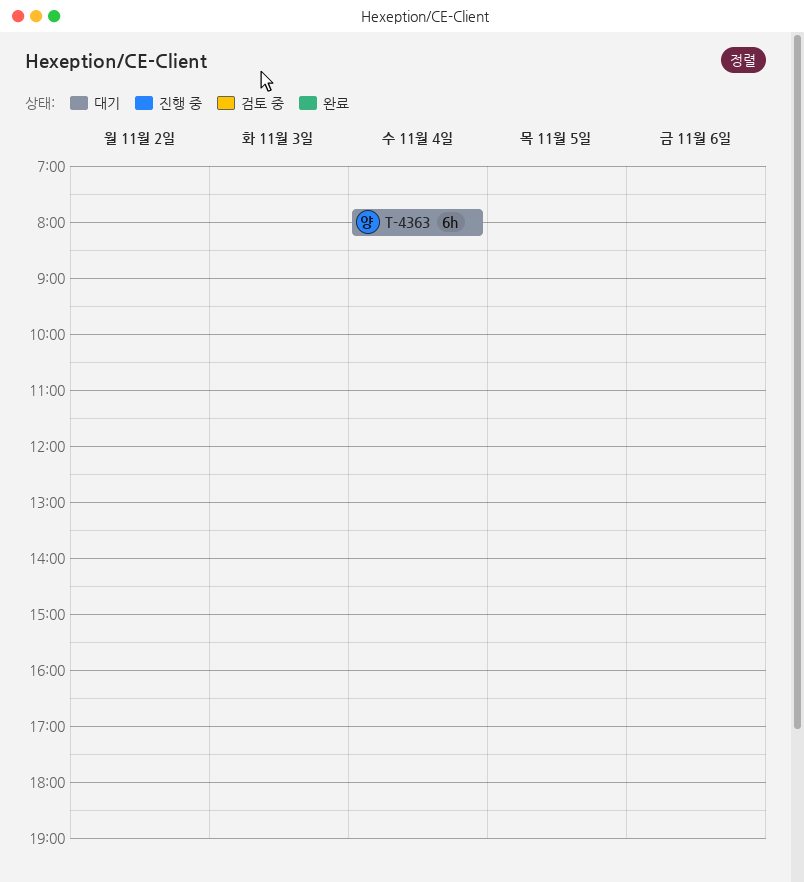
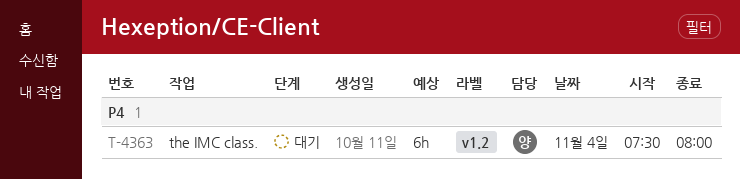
T-4363, begins: 07:45 -> 07:30
T-4363, ends: 08:15 -> 08:00

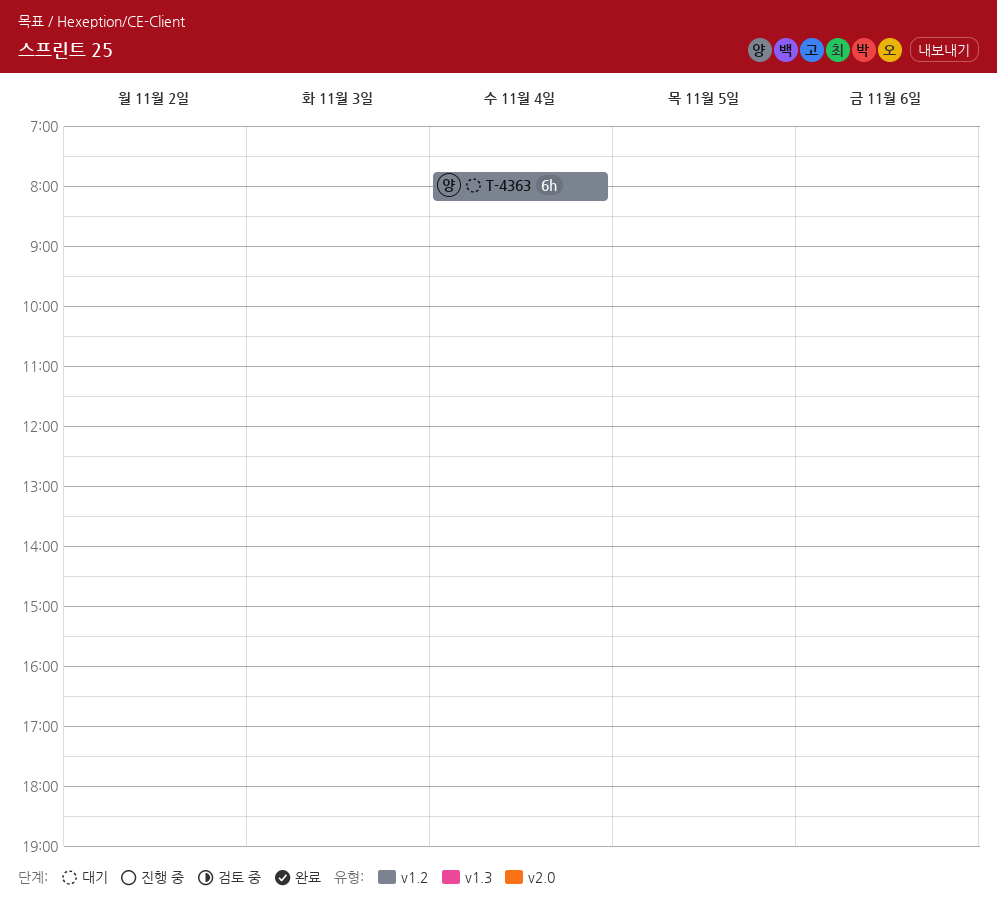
T-4363, begins: 07:30 -> 07:45
T-4363, ends: 08:00 -> 08:15

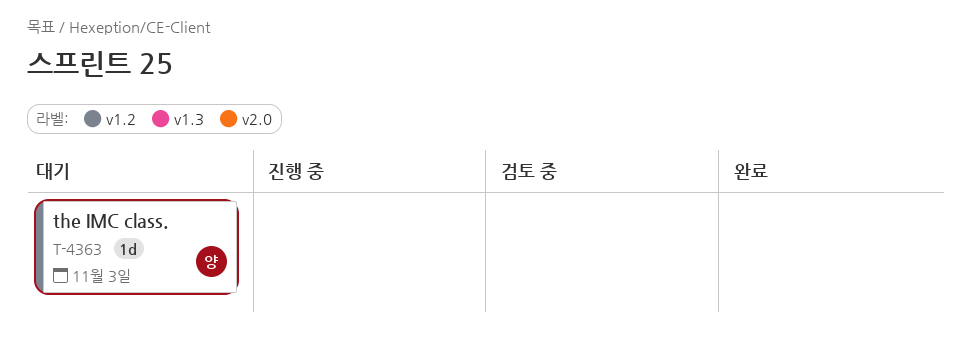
T-4363, estimate: 6h -> 1d
T-4363, day: Nov 4 -> Nov 3

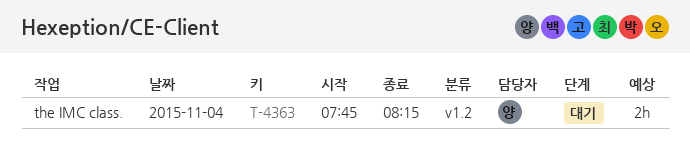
T-4363, estimate: 1d -> 2h
T-4363, day: Nov 3 -> Nov 4

